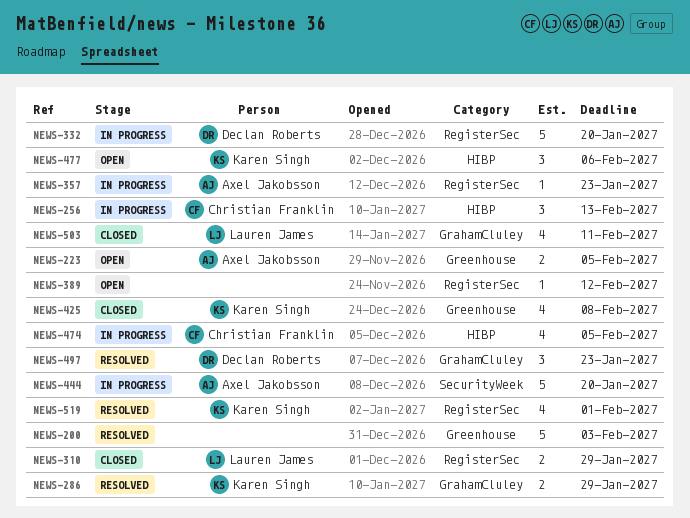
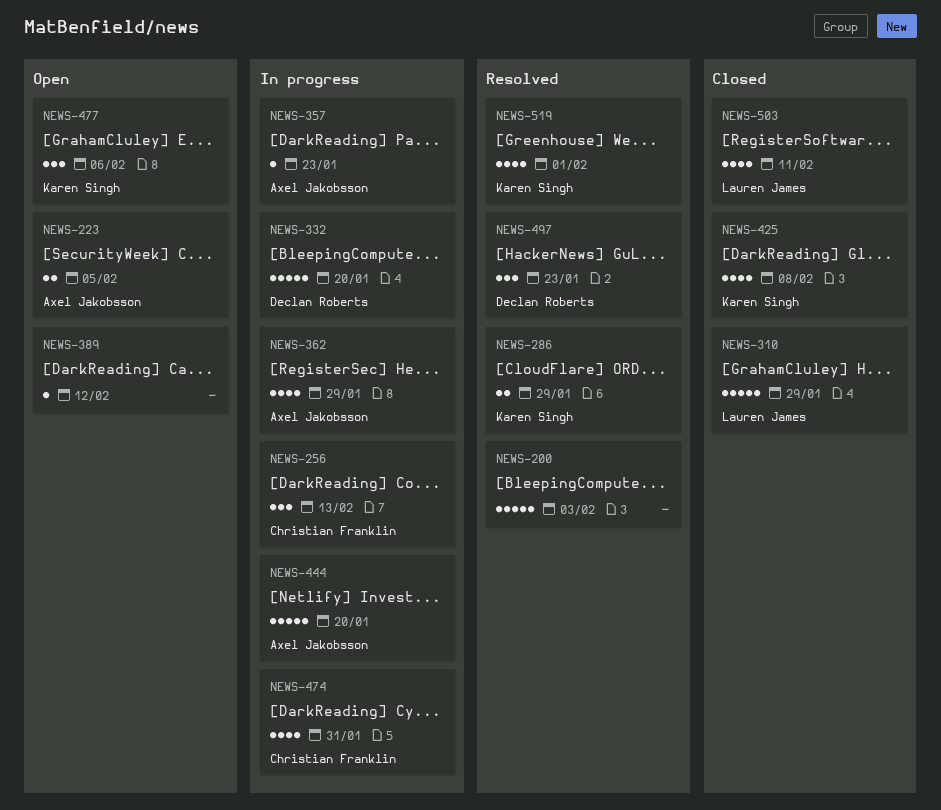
NEWS-310, estimate: 2 -> 5
NEWS-362: none -> present
NEWS-474, due: Feb 5 -> Jan 31

